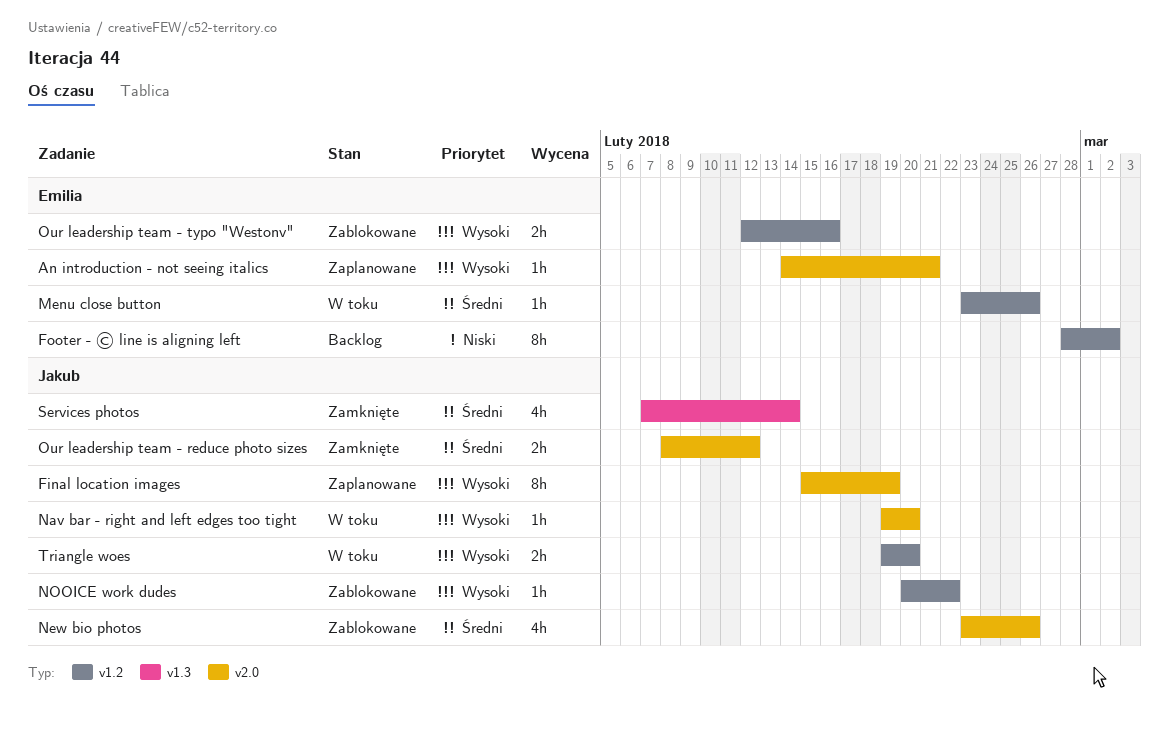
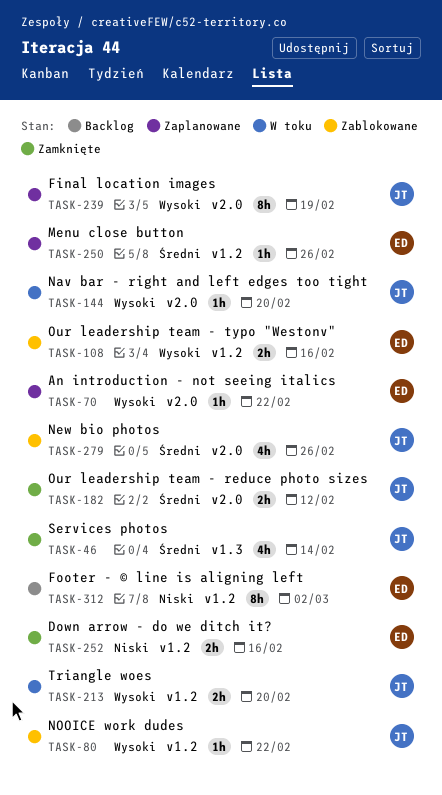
An introduction - not seeing italics, due: Feb 21 -> Feb 22
Down arrow - do we ditch it?: none -> present
Menu close button, status: W toku -> Zaplanowane

